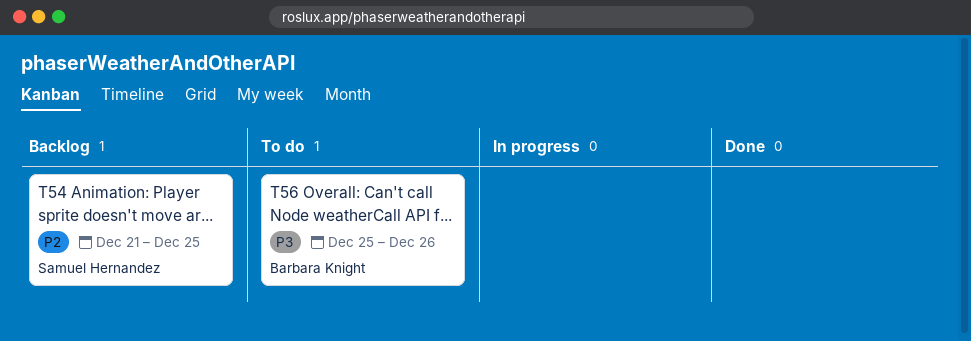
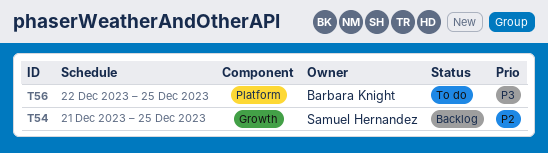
T56, start: Dec 25 -> Dec 22
T56, due: Dec 26 -> Dec 25

